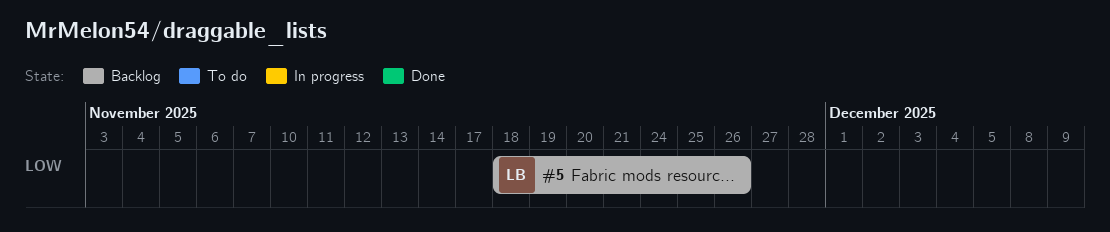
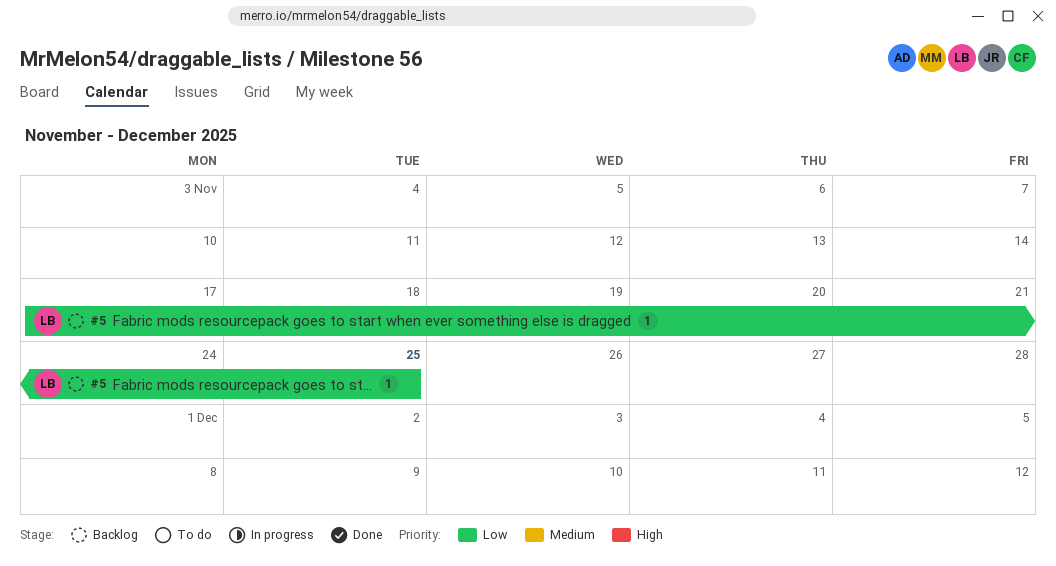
#5, start: Nov 18 -> Nov 17
#5, due: Nov 26 -> Nov 25

